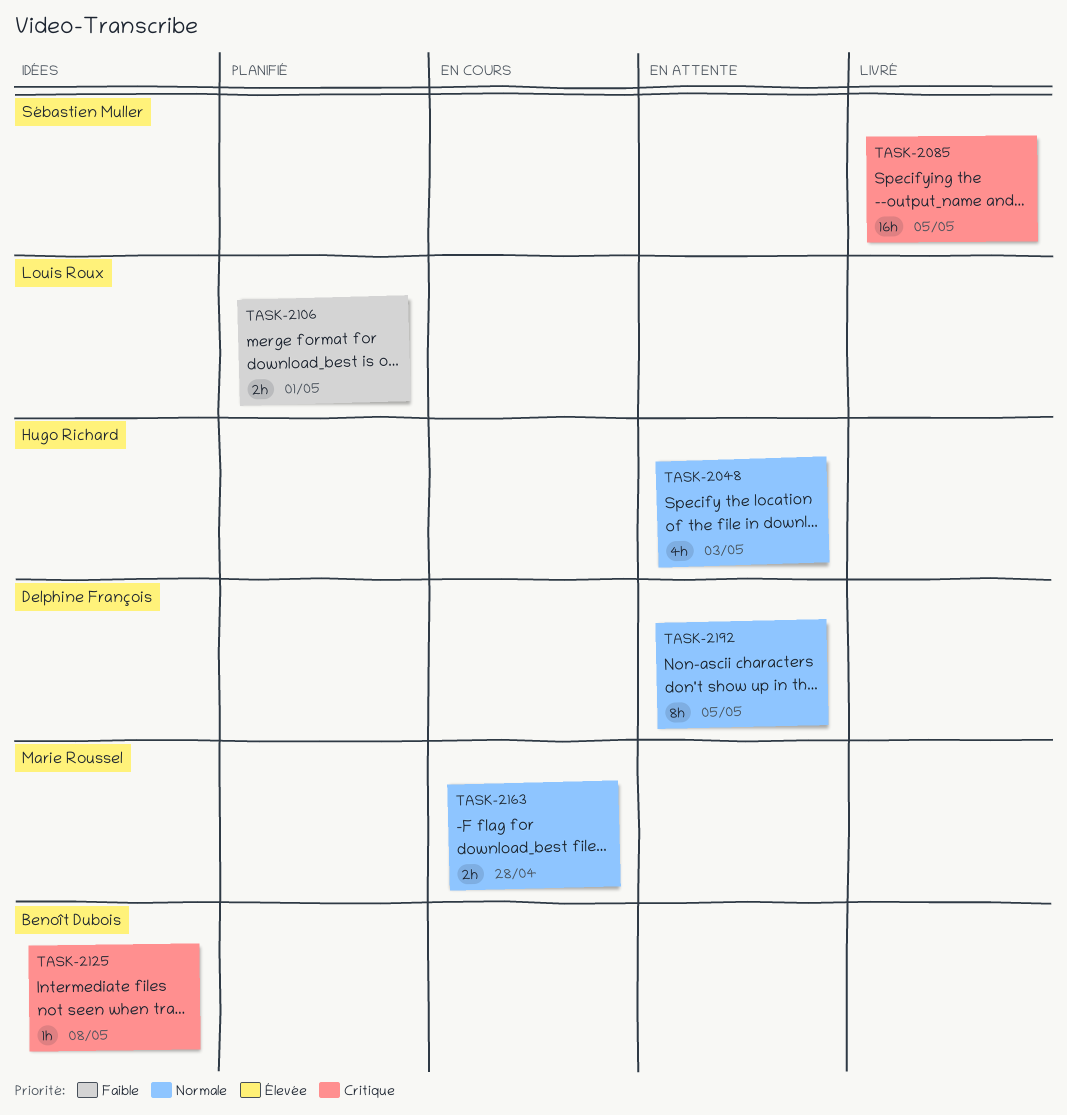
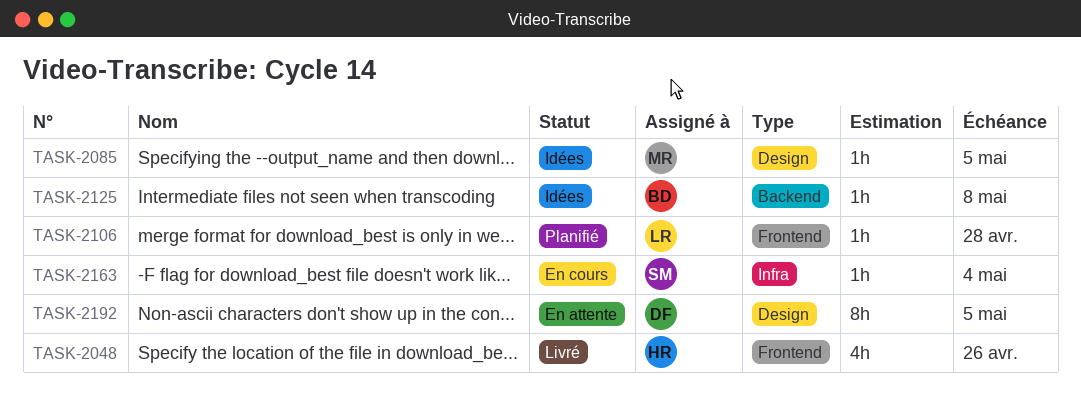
TASK-2048, status: En attente -> Livré
TASK-2048, due: May 3 -> Apr 26
TASK-2085, status: Livré -> Idées
TASK-2085, owner: Sébastien Muller -> Marie Roussel
TASK-2085, estimate: 16h -> 1h
TASK-2106, estimate: 2h -> 1h
TASK-2106, due: May 1 -> Apr 28
TASK-2163, owner: Marie Roussel -> Sébastien Muller
TASK-2163, estimate: 2h -> 1h
TASK-2163, due: Apr 28 -> May 4

